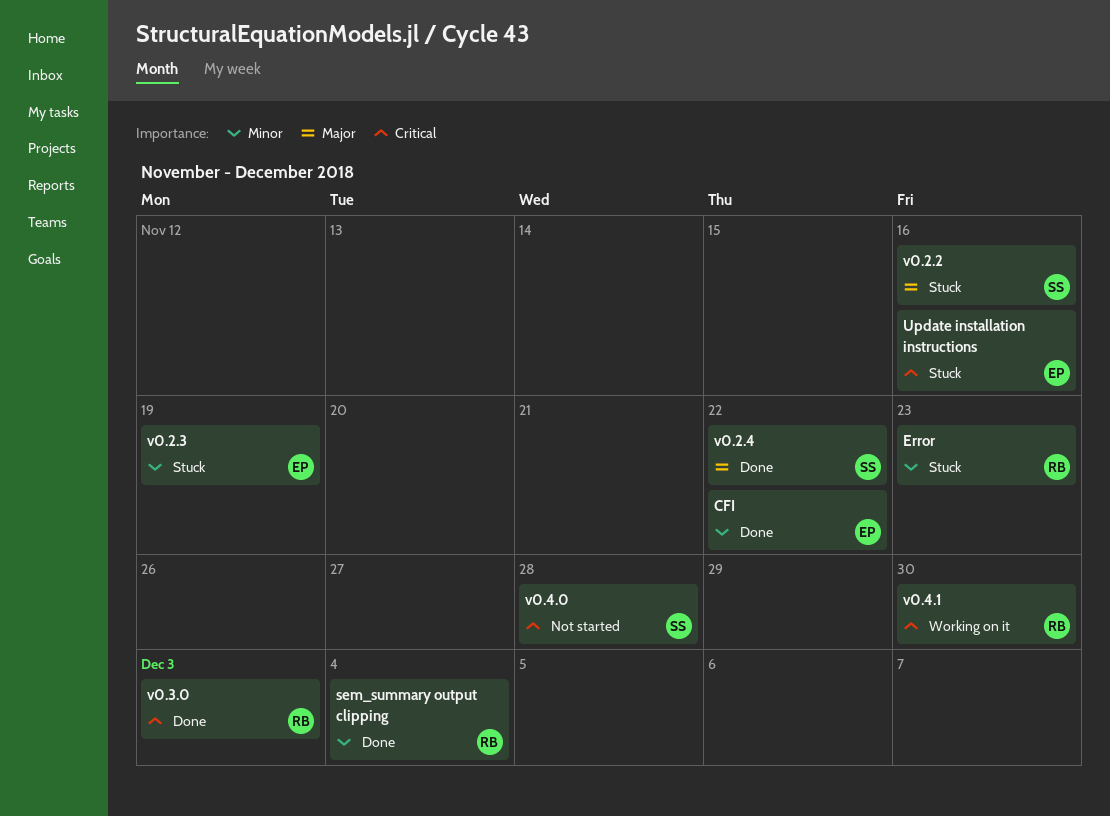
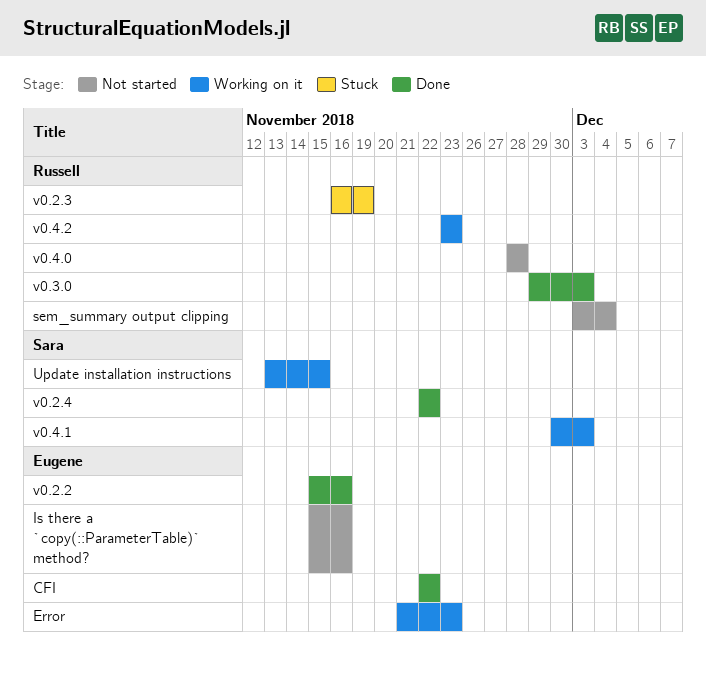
Error, status: Stuck -> Working on it
Error, owner: Russell -> Eugene
Is there a `copy(::ParameterTable)` method?: none -> present
sem_summary output clipping, status: Done -> Not started
Update installation instructions, status: Stuck -> Working on it
Update installation instructions, owner: Eugene -> Sara
Update installation instructions, due: Nov 16 -> Nov 15
v0.2.2, status: Stuck -> Done
v0.2.2, owner: Sara -> Eugene
v0.2.3, owner: Eugene -> Russell
v0.4.0, owner: Sara -> Russell
v0.4.1, owner: Russell -> Sara
v0.4.1, due: Nov 30 -> Dec 3
v0.4.2: none -> present

